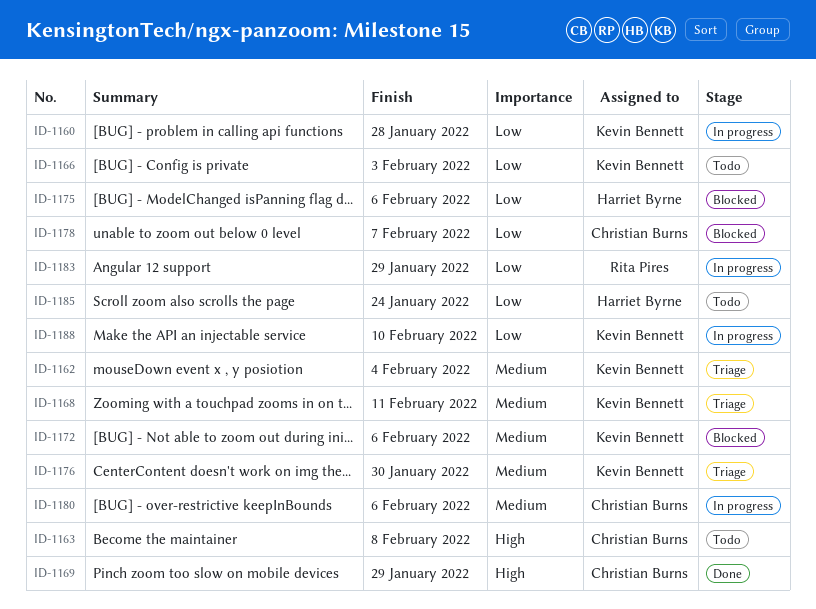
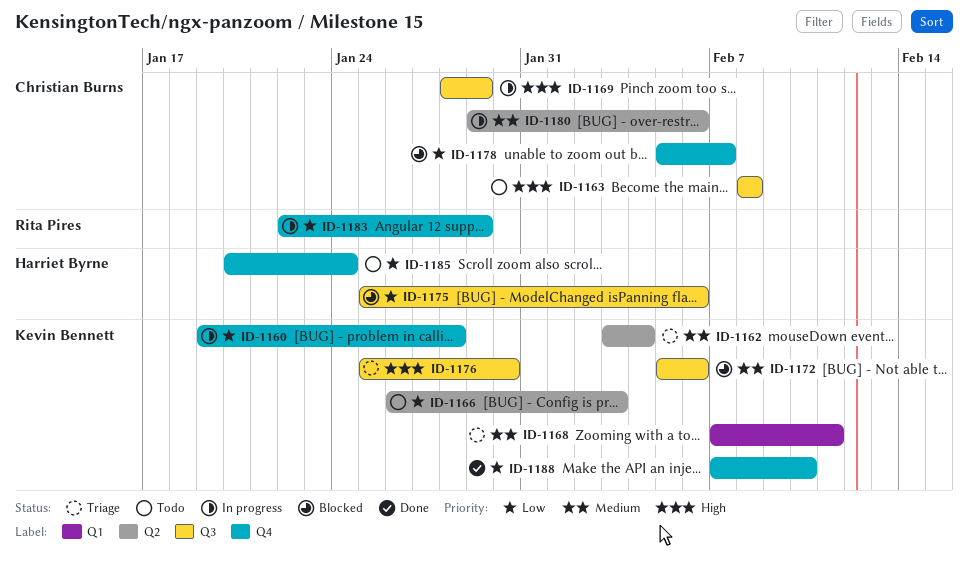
ID-1169, status: Done -> In progress
ID-1176, priority: Medium -> High
ID-1188, status: In progress -> Done

